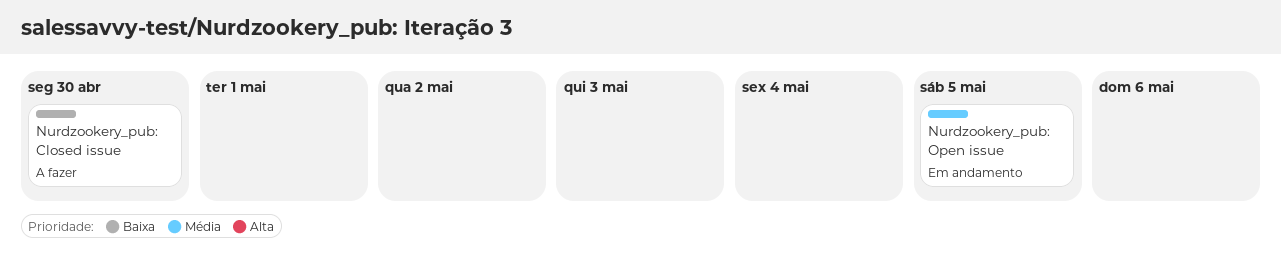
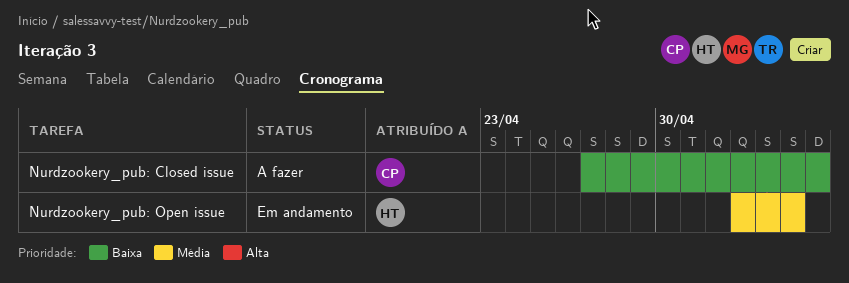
Nurdzookery_pub: Closed issue, due: Apr 30 -> May 6

